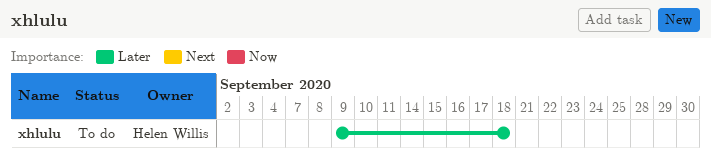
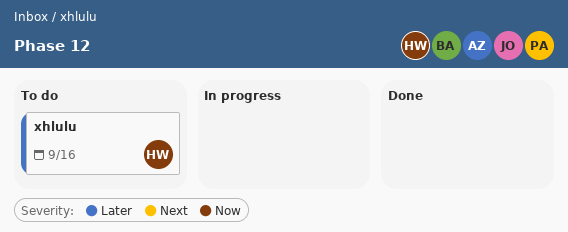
xhlulu, due: Sep 18 -> Sep 16

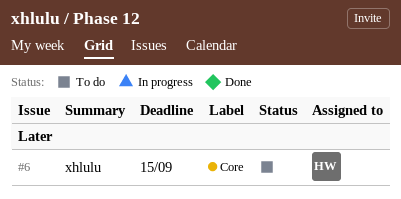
xhlulu, due: Sep 16 -> Sep 15

